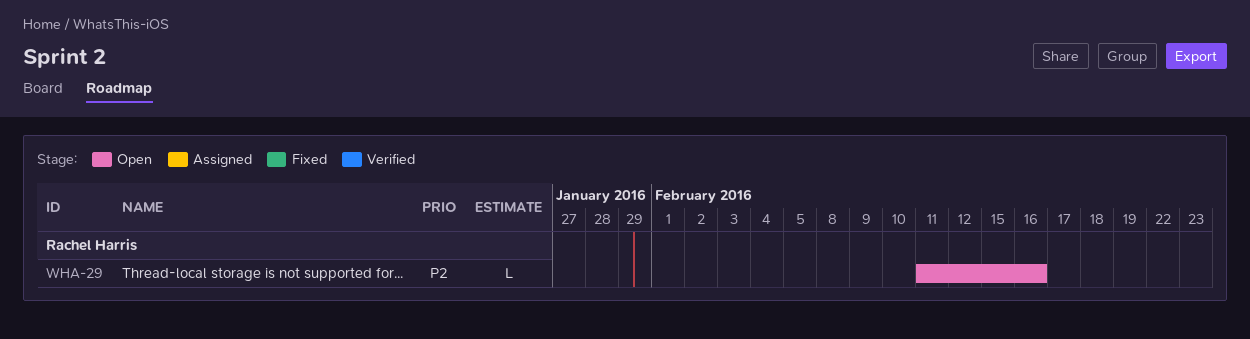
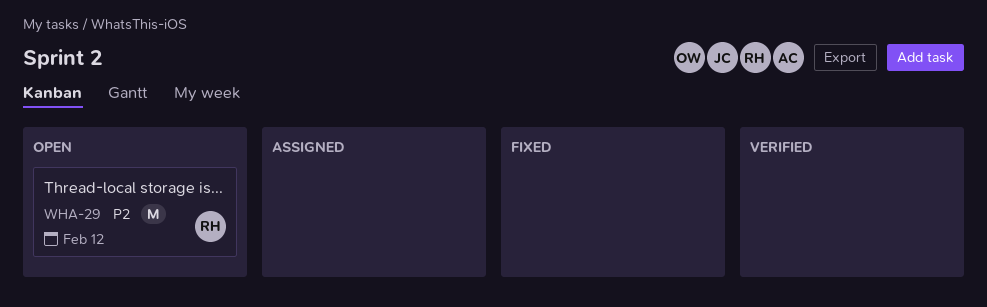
WHA-29, estimate: L -> M
WHA-29, due: Feb 16 -> Feb 12

